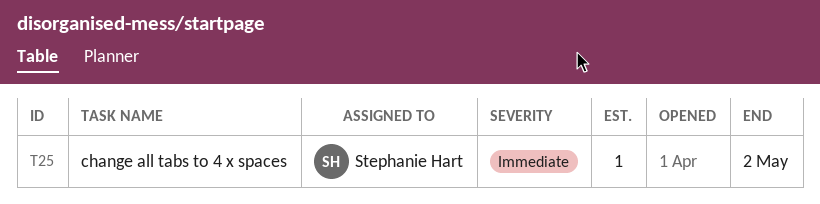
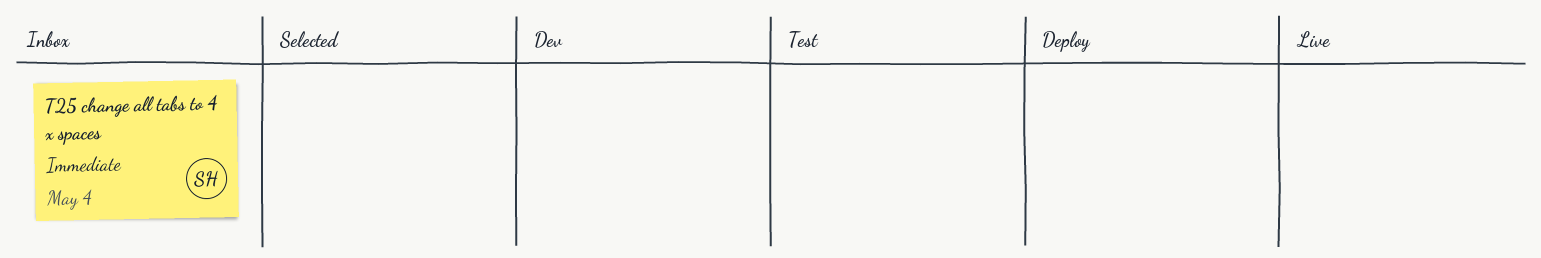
T25, due: May 2 -> May 4

